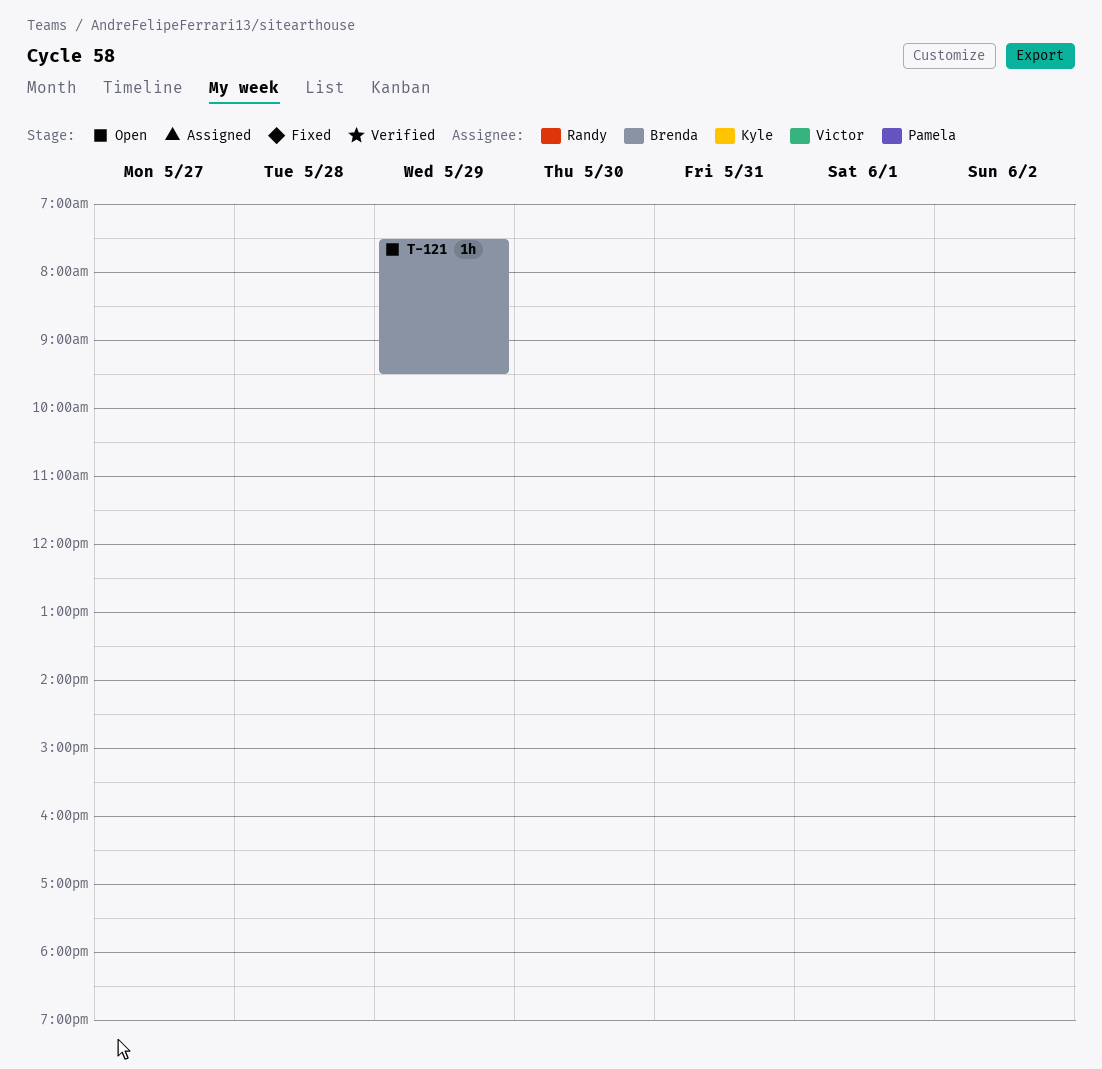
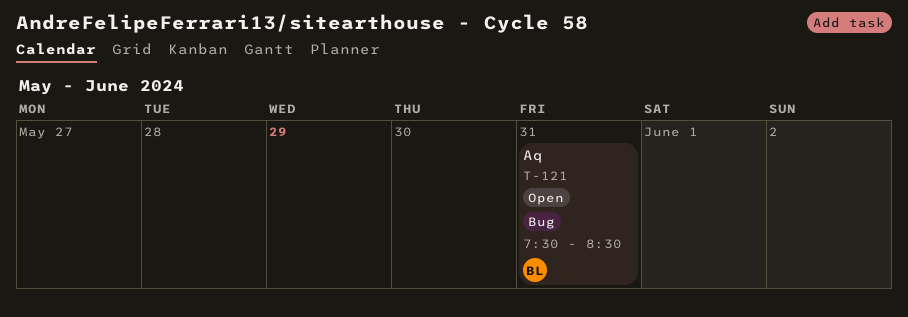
T-121, day: May 29 -> May 31
T-121, ends: 09:30 -> 08:30

